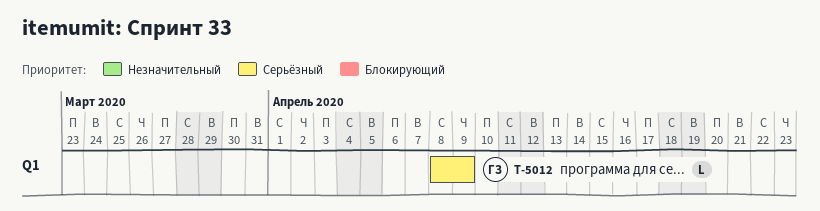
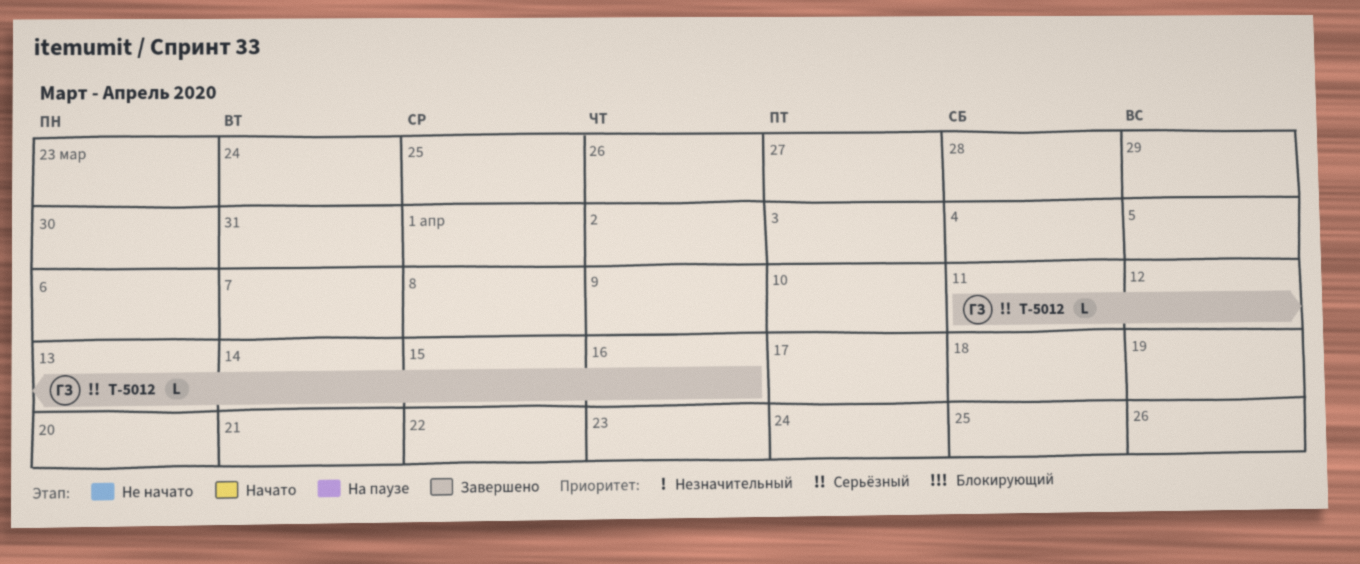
T-5012, start: Apr 8 -> Apr 11
T-5012, due: Apr 9 -> Apr 16

